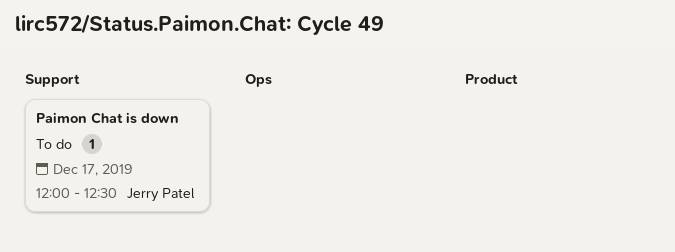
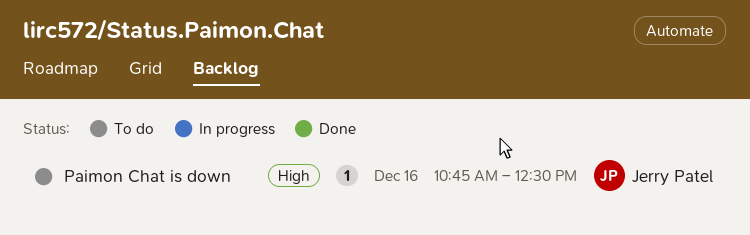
Paimon Chat is down, day: Dec 17 -> Dec 16
Paimon Chat is down, begins: 12:00 -> 10:45

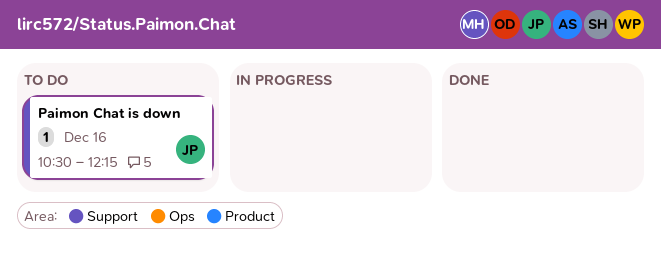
Paimon Chat is down, begins: 10:45 -> 10:30
Paimon Chat is down, ends: 12:30 -> 12:15

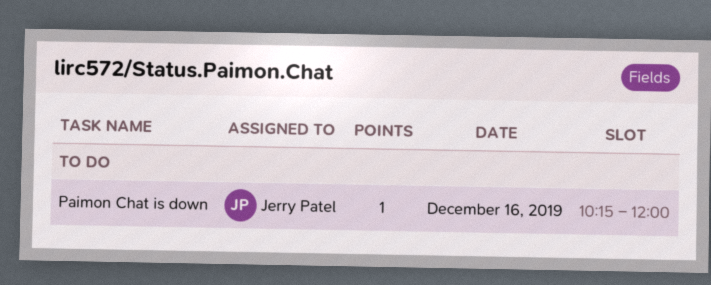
Paimon Chat is down, begins: 10:30 -> 10:15
Paimon Chat is down, ends: 12:15 -> 12:00

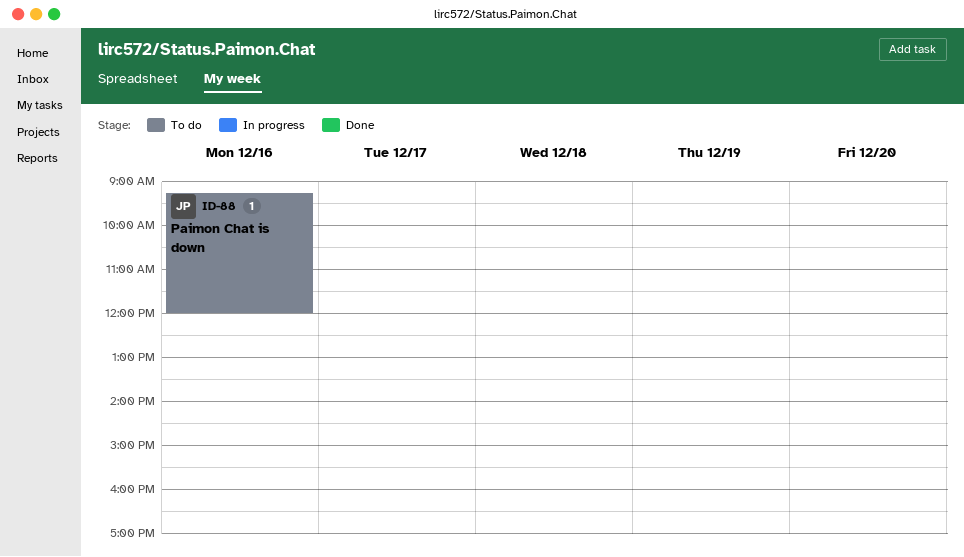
Paimon Chat is down, begins: 10:15 -> 09:15

